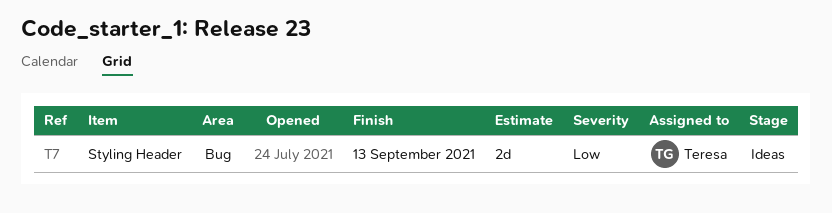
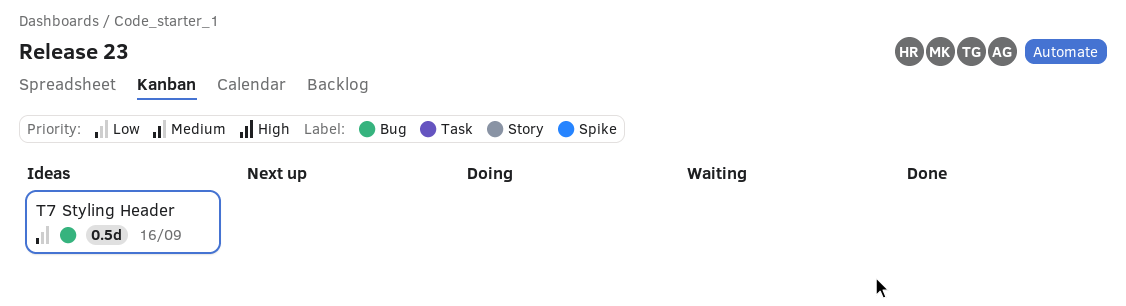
T7, estimate: 2d -> 0.5d
T7, due: Sep 13 -> Sep 16

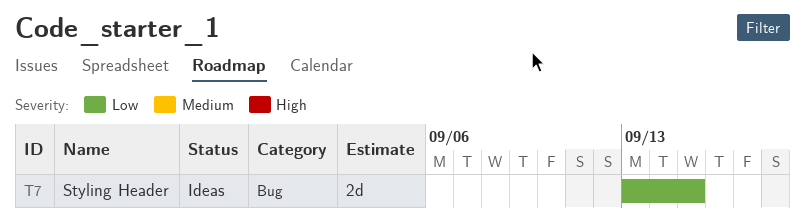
T7, estimate: 0.5d -> 2d
T7, due: Sep 16 -> Sep 15

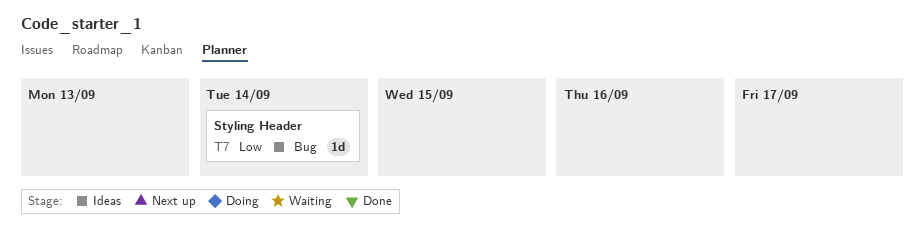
T7, estimate: 2d -> 1d
T7, due: Sep 15 -> Sep 14

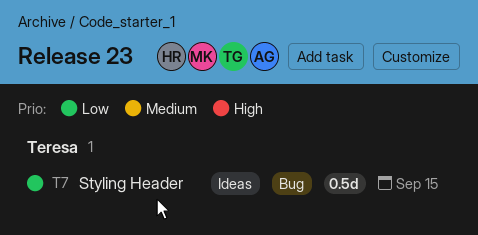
T7, estimate: 1d -> 0.5d
T7, due: Sep 14 -> Sep 15

